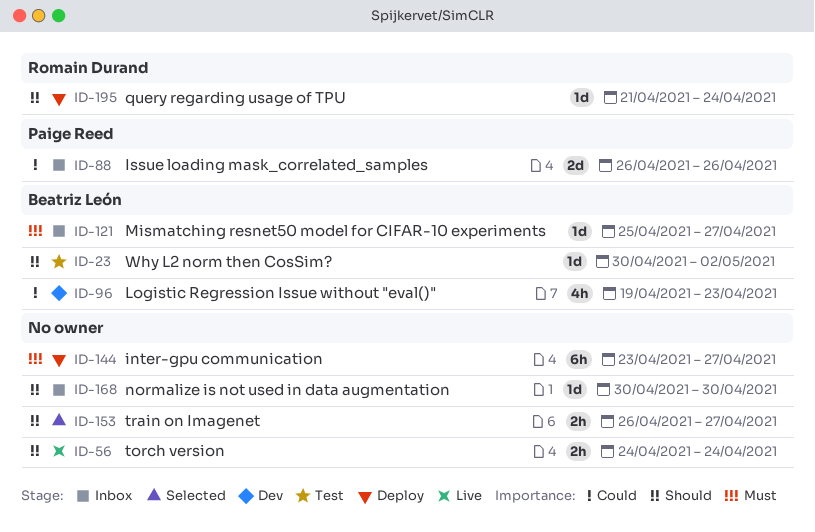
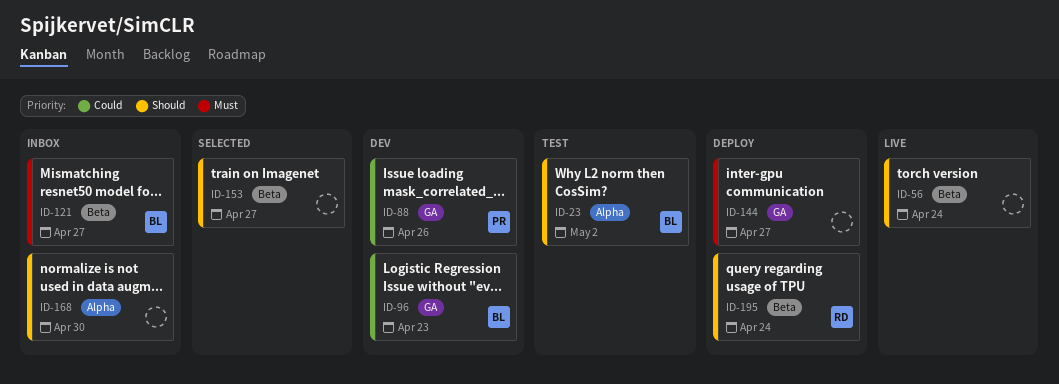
ID-88, status: Inbox -> Dev

